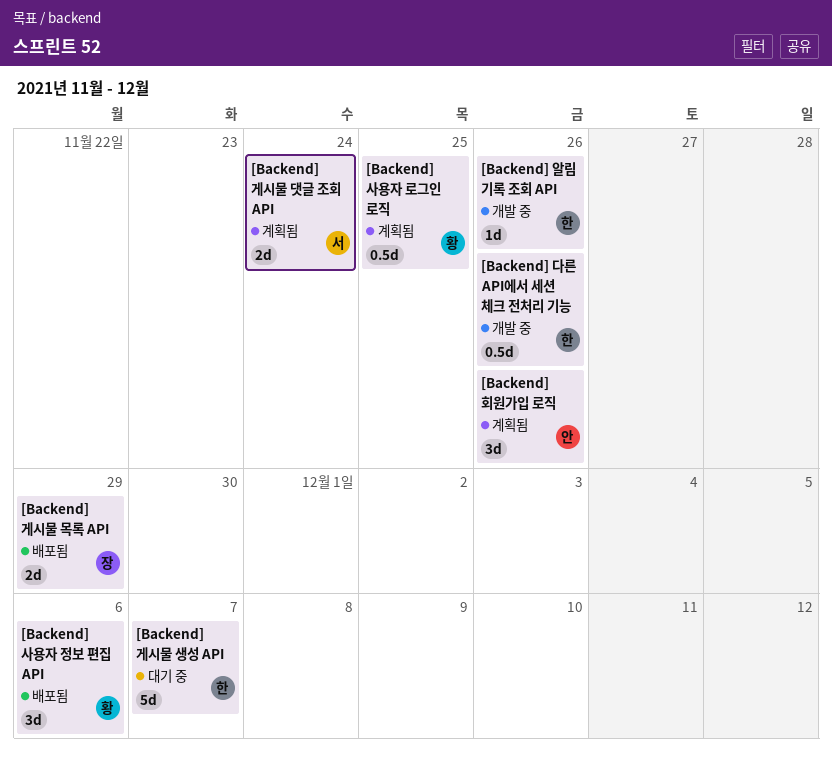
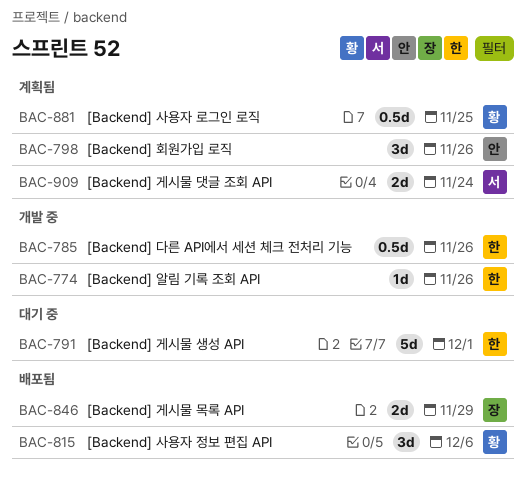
[Backend] 게시물 생성 API, due: Dec 7 -> Dec 1

